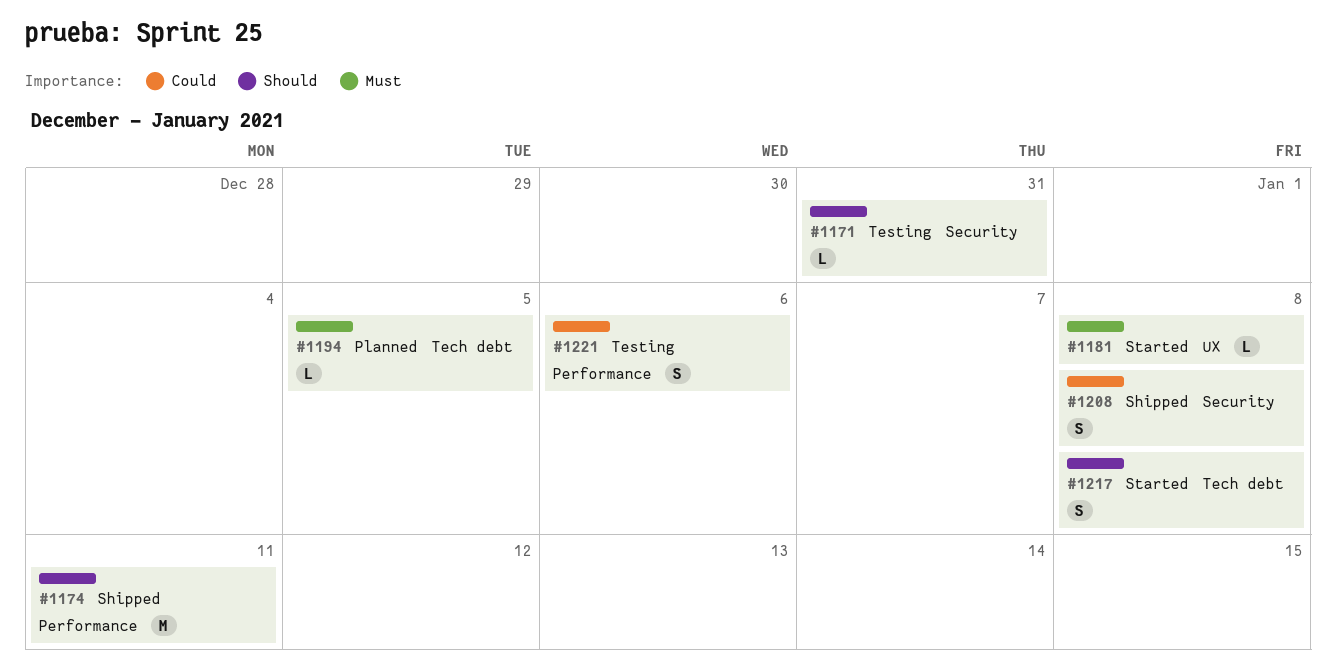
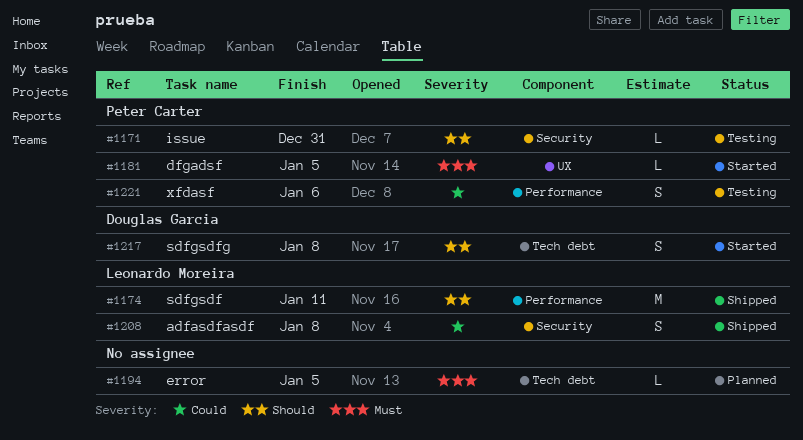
#1181, due: Jan 8 -> Jan 5

